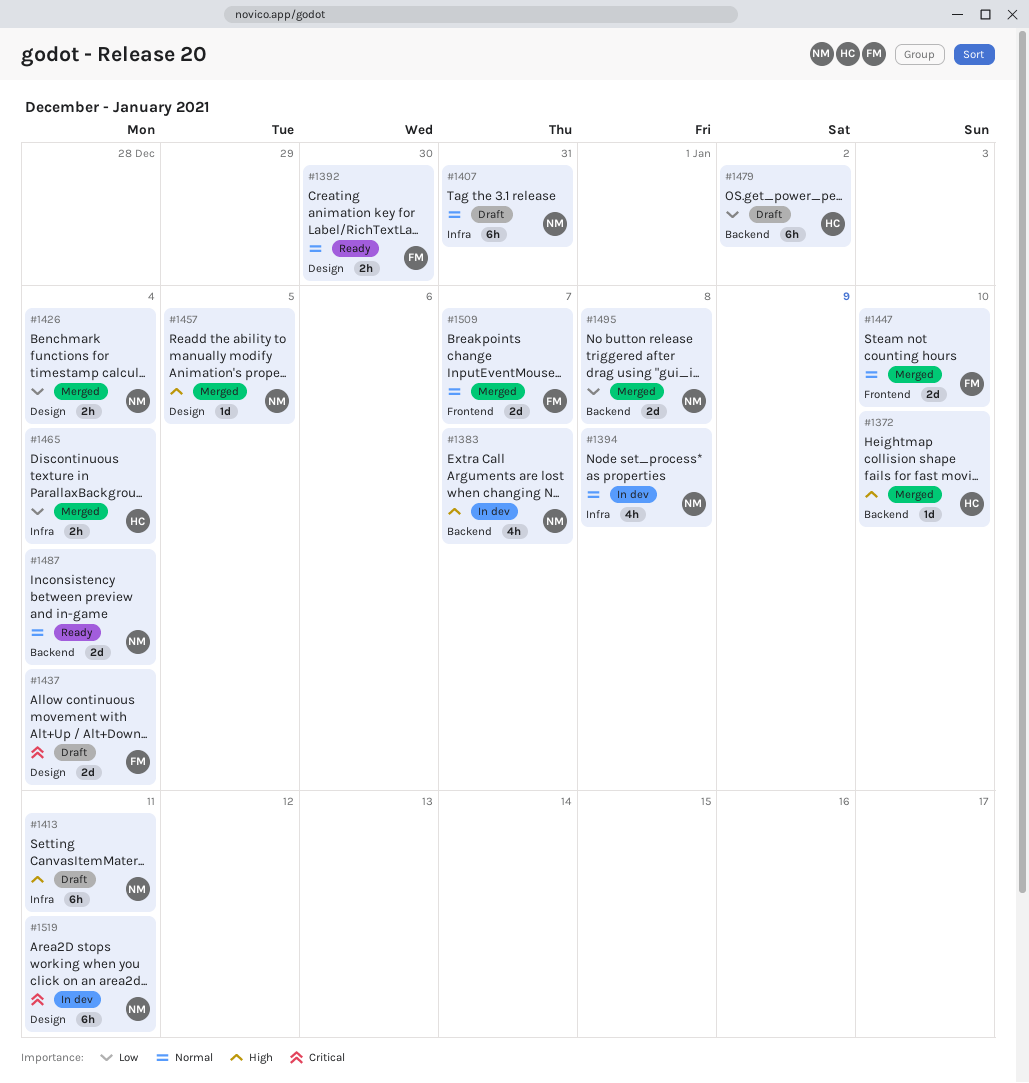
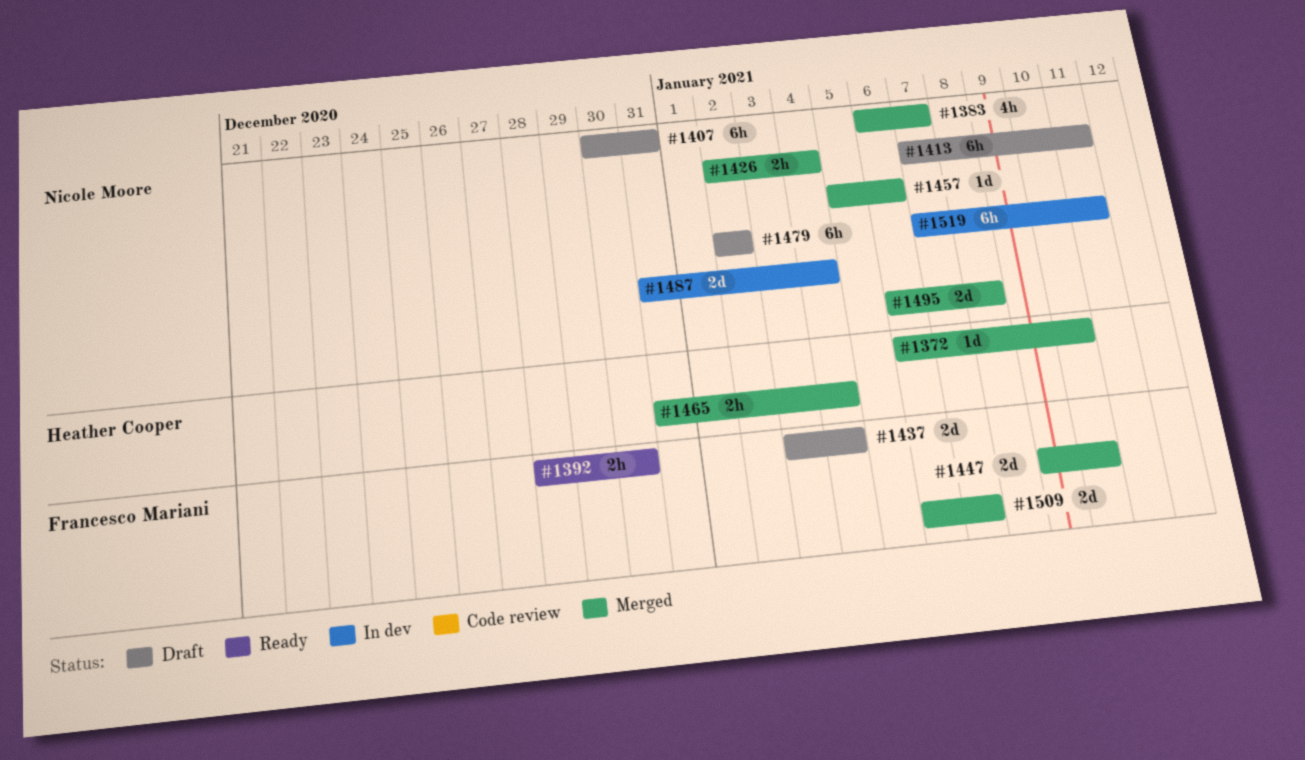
#1383, status: In dev -> Merged
#1394: present -> none
#1457, due: Jan 5 -> Jan 6
#1479, owner: Heather Cooper -> Nicole Moore
#1487, status: Ready -> In dev

